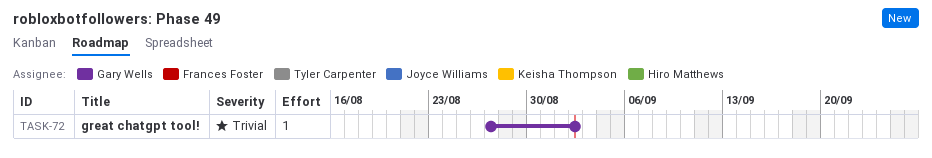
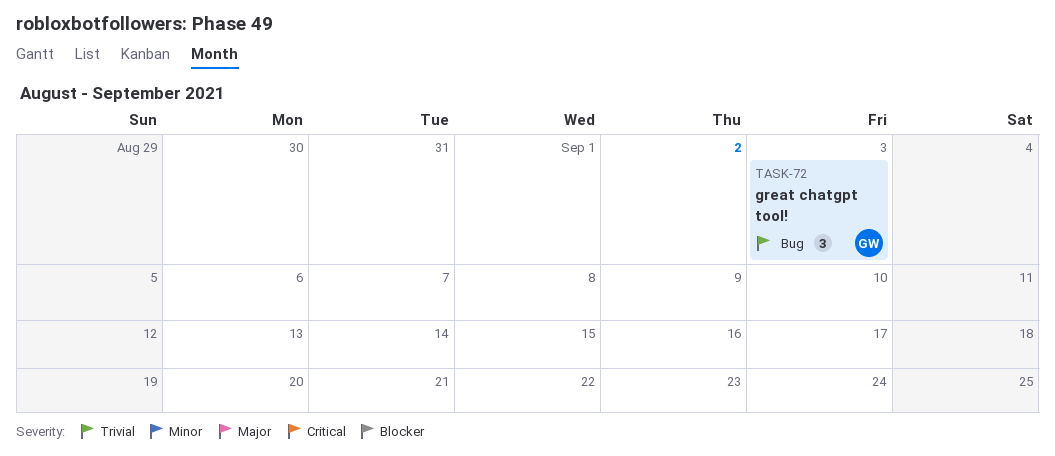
TASK-72, estimate: 1 -> 3
TASK-72, due: Sep 2 -> Sep 3

